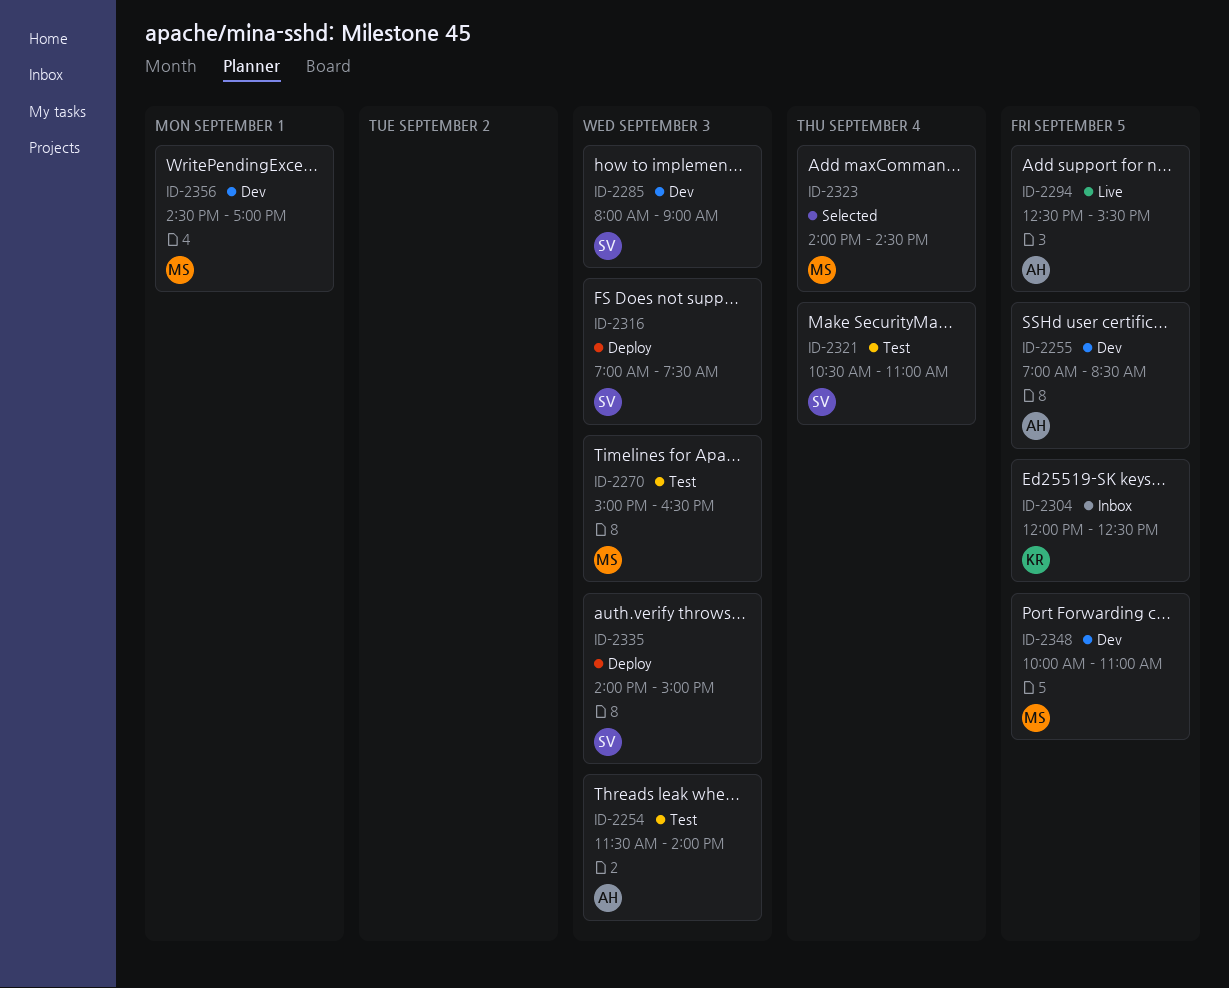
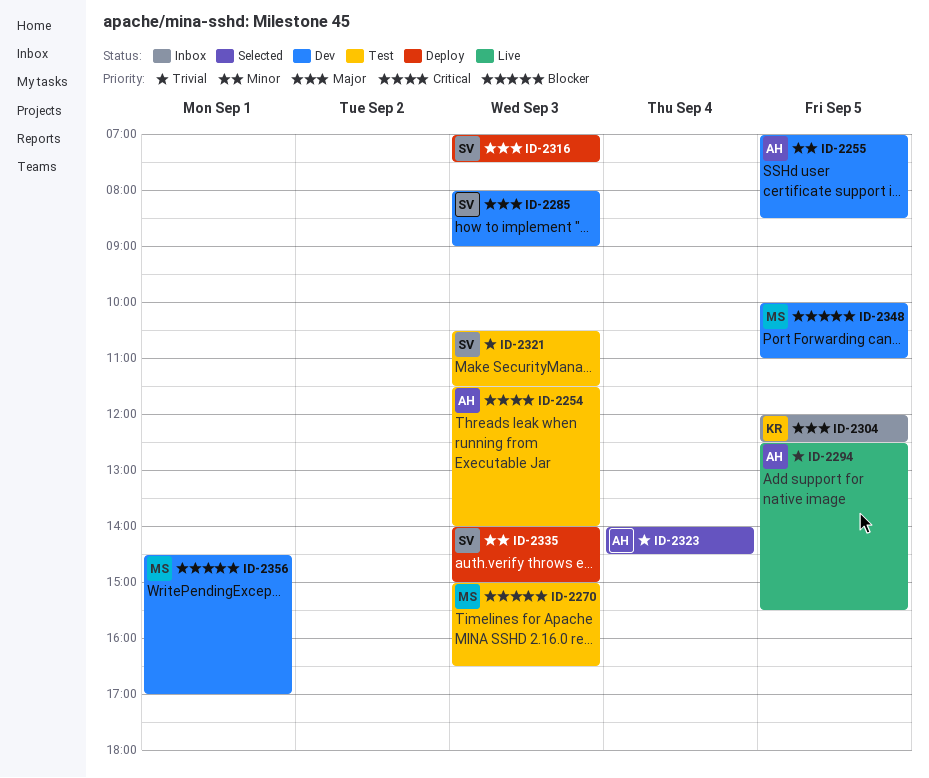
ID-2321, day: Sep 4 -> Sep 3
ID-2321, ends: 11:00 -> 11:30
ID-2323, owner: MS -> AH

